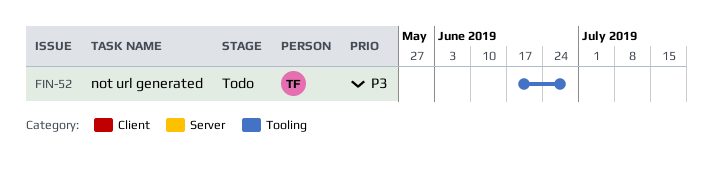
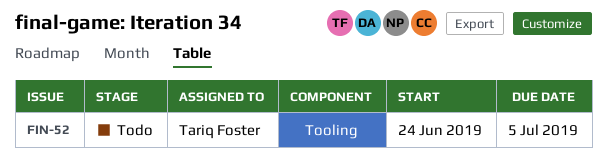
FIN-52, start: Jun 17 -> Jun 24
FIN-52, due: Jun 28 -> Jul 5

